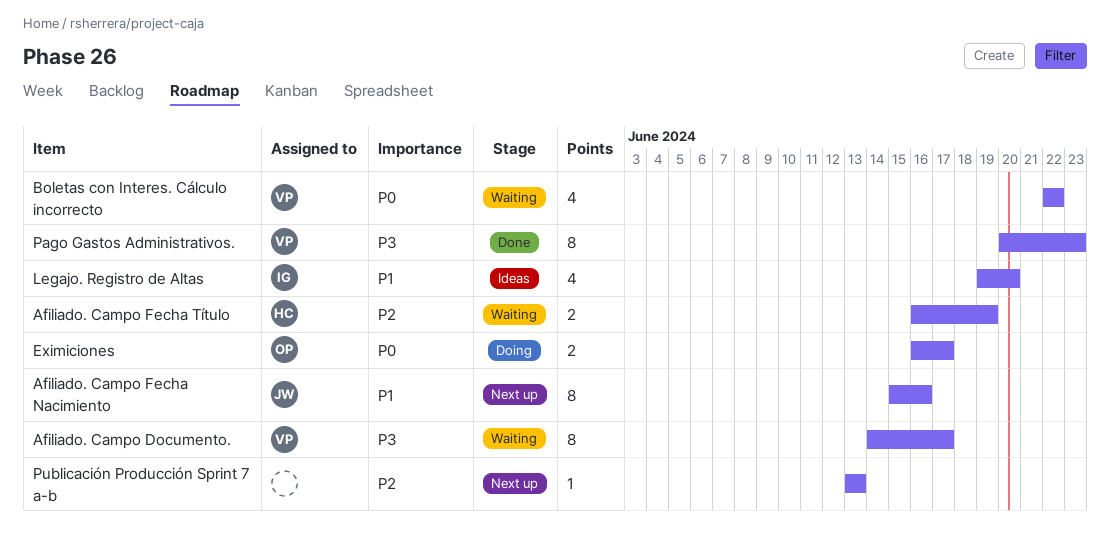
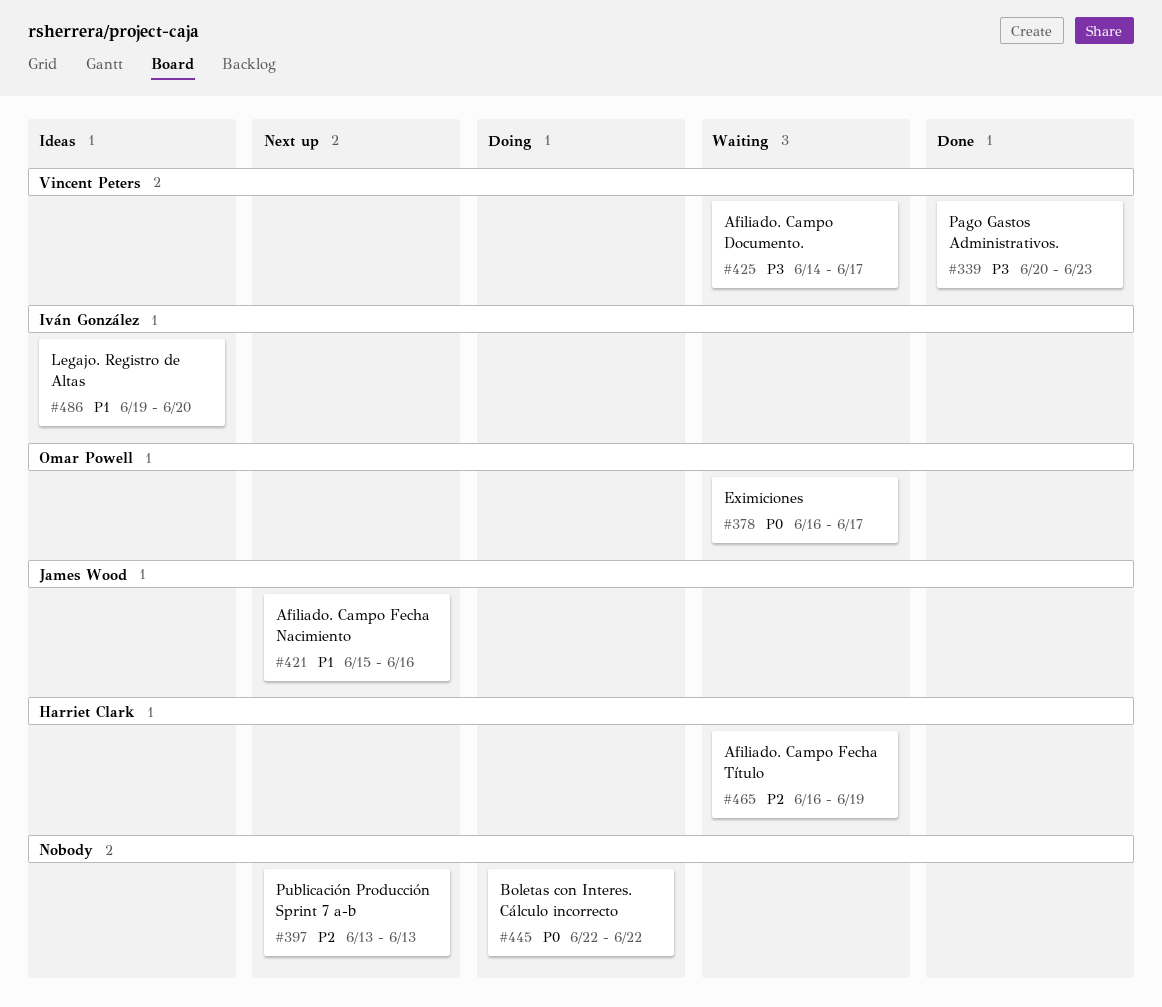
Boletas con Interes. Cálculo incorrecto, status: Waiting -> Doing
Boletas con Interes. Cálculo incorrecto, owner: Vincent Peters -> none
Eximiciones, status: Doing -> Waiting

